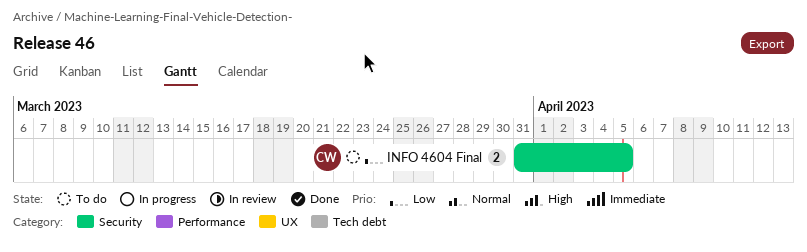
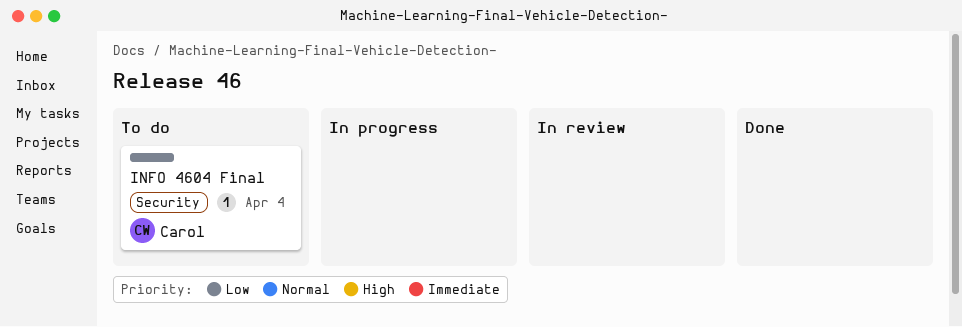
INFO 4604 Final, estimate: 2 -> 1
INFO 4604 Final, due: Apr 5 -> Apr 4

